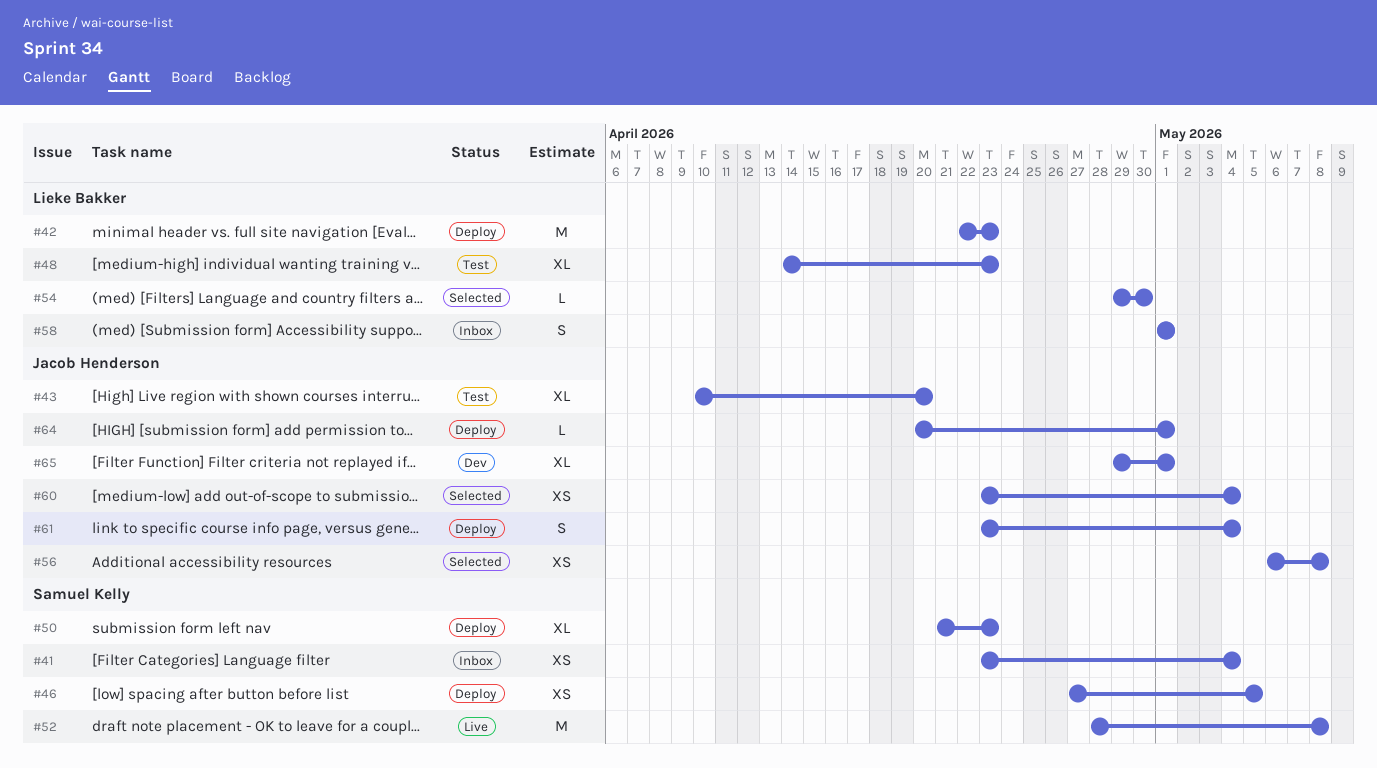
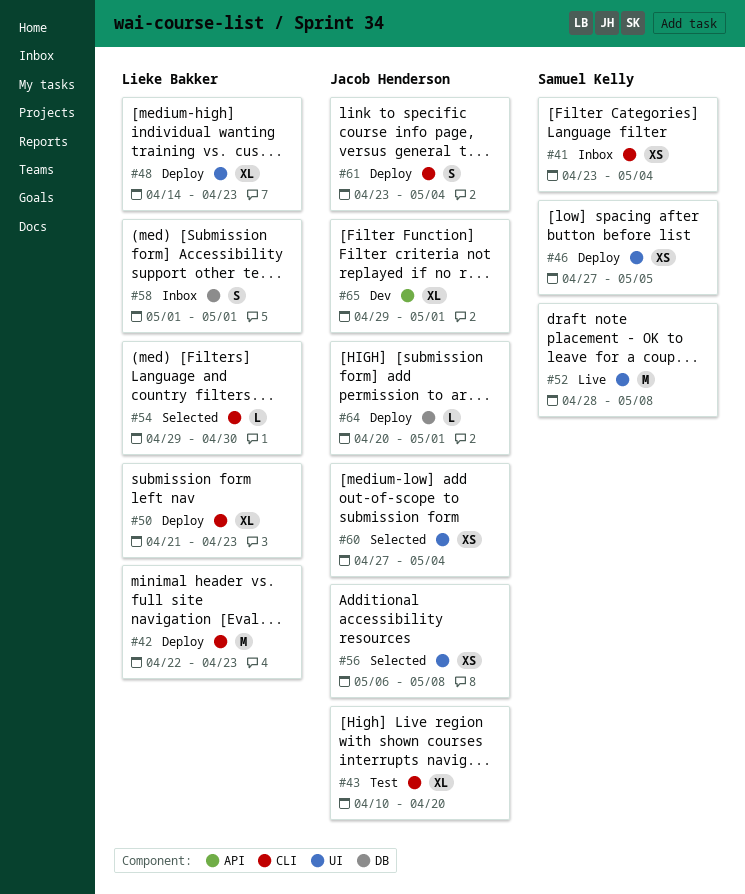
#48, status: Test -> Deploy
#50, owner: Samuel Kelly -> Lieke Bakker
#60, start: Apr 23 -> Apr 27

